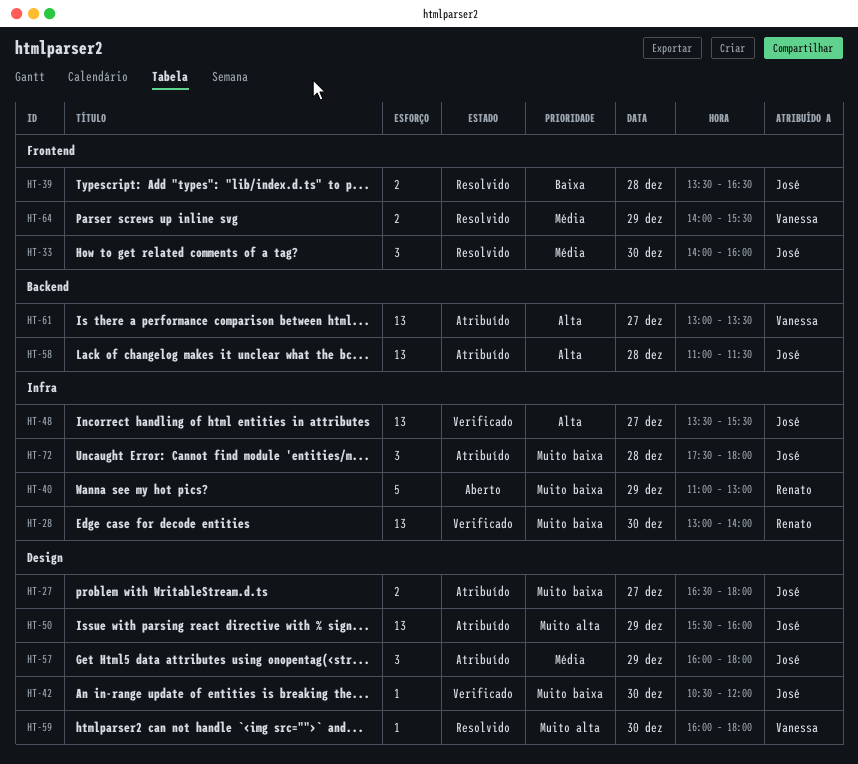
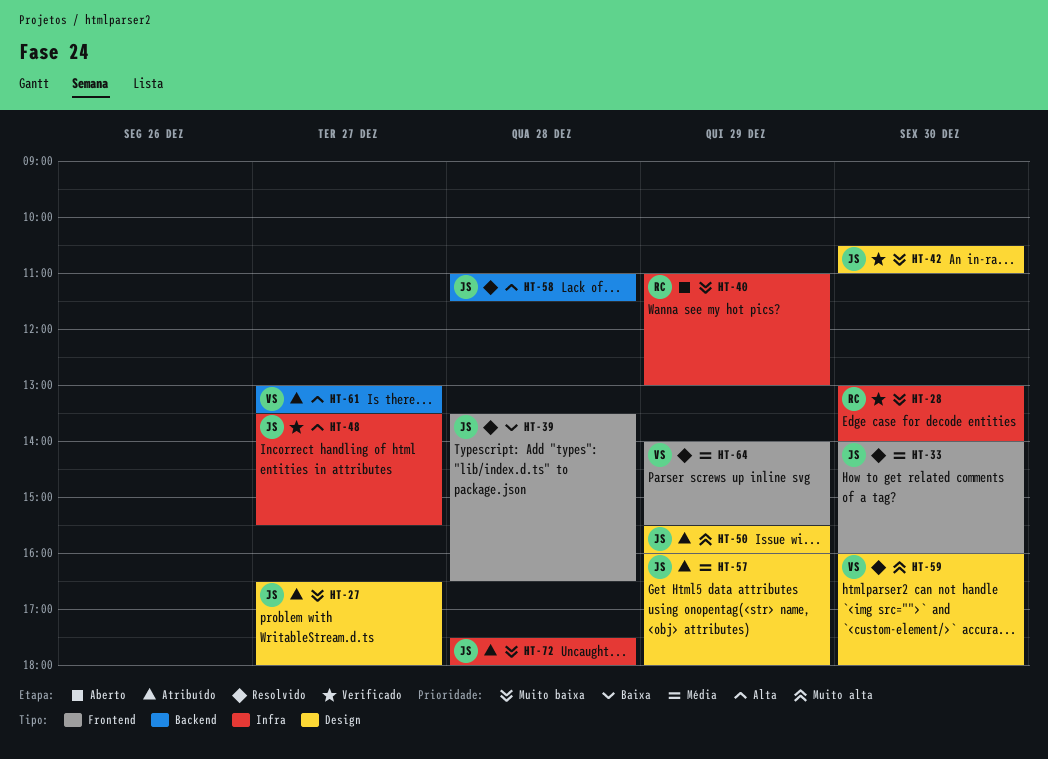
HT-42, ends: 12:00 -> 11:00
HT-58, status: Atribuído -> Resolvido

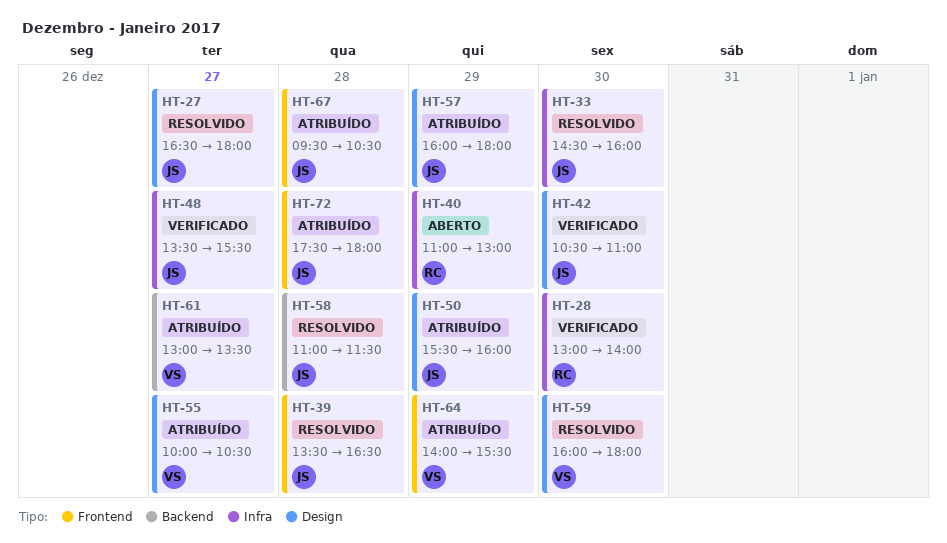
HT-27, status: Atribuído -> Resolvido
HT-33, label: Frontend -> Infra
HT-33, begins: 14:00 -> 14:30
HT-55: none -> present
HT-64, status: Resolvido -> Atribuído
HT-67: none -> present
HT-72, label: Infra -> Frontend

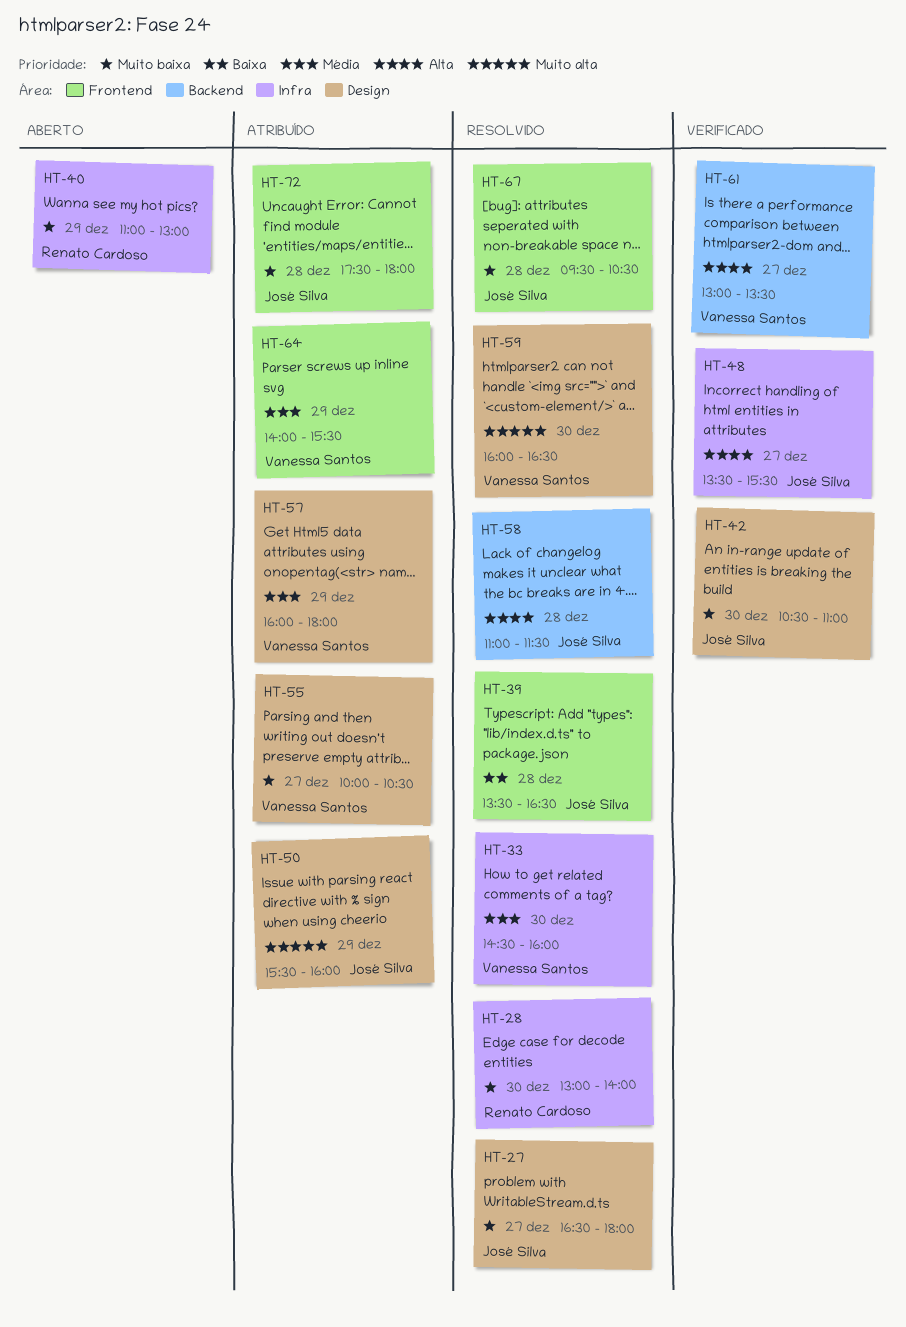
HT-28, status: Verificado -> Resolvido
HT-33, owner: José Silva -> Vanessa Santos
HT-57, owner: José Silva -> Vanessa Santos
HT-59, ends: 18:00 -> 16:30
HT-61, status: Atribuído -> Verificado
HT-67, status: Atribuído -> Resolvido

